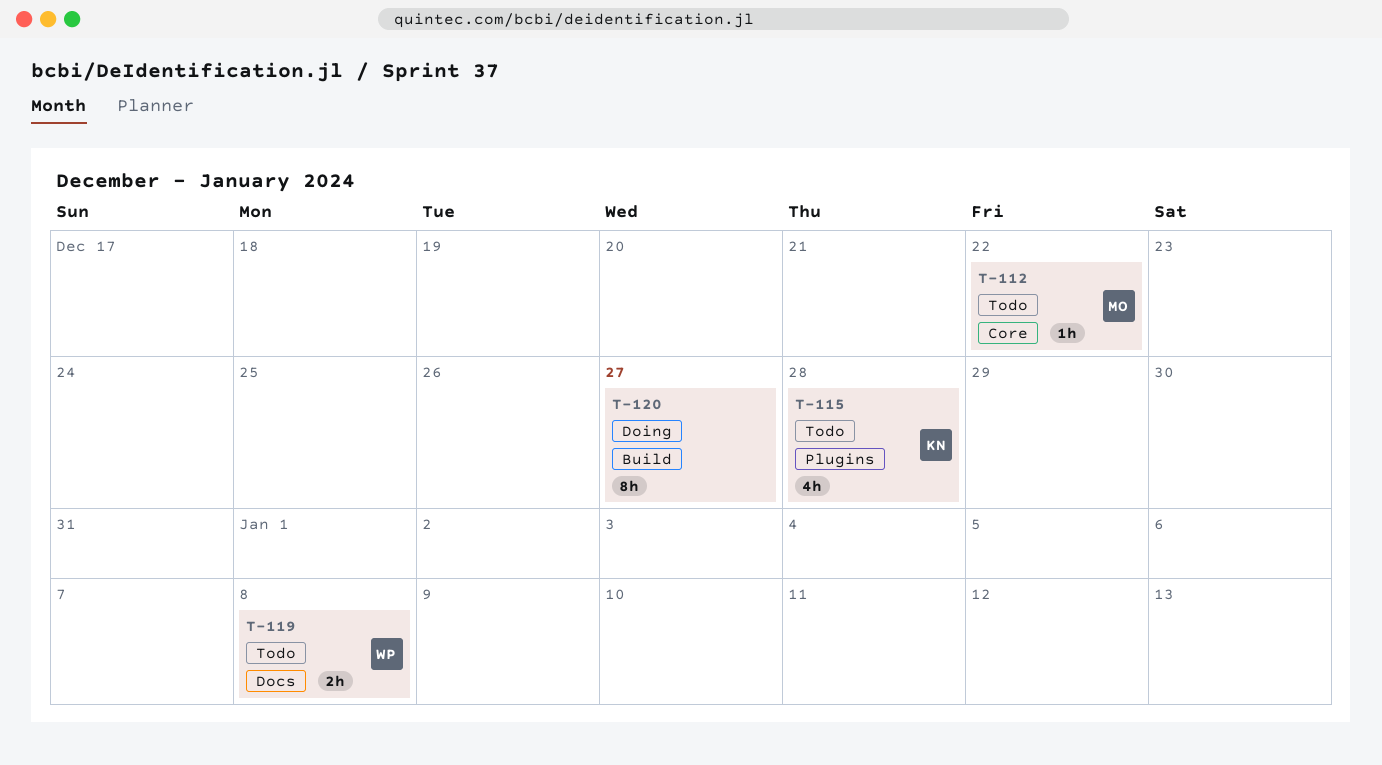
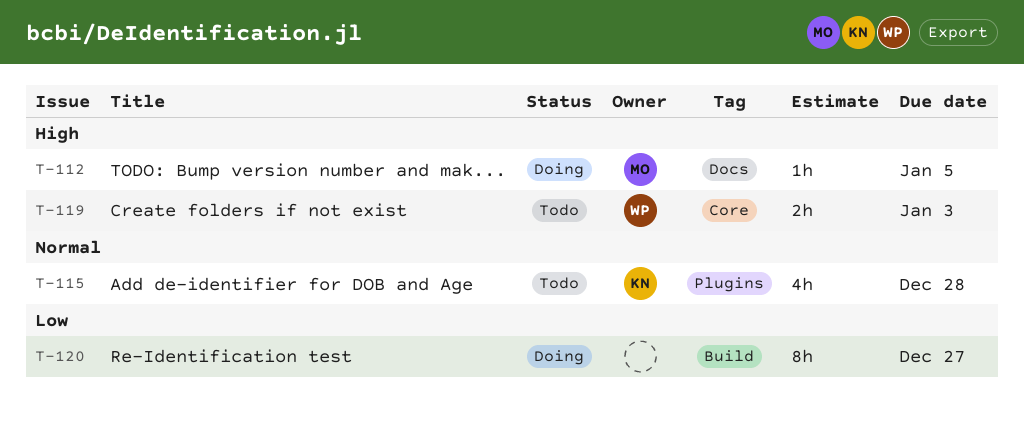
T-112, status: Todo -> Doing
T-112, label: Core -> Docs
T-112, due: Dec 22 -> Jan 5
T-119, label: Docs -> Core
T-119, due: Jan 8 -> Jan 3

